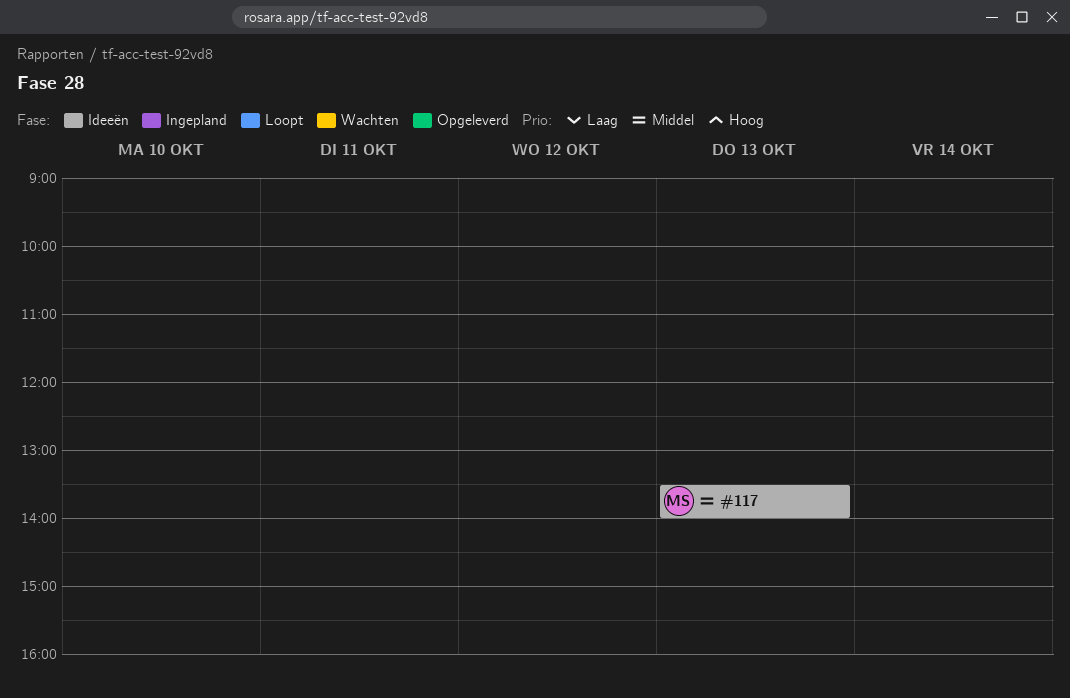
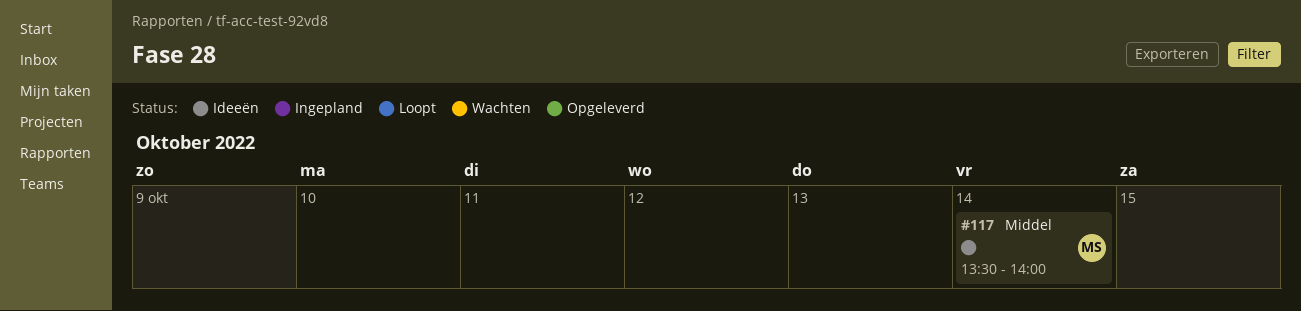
#117, day: Oct 13 -> Oct 14

